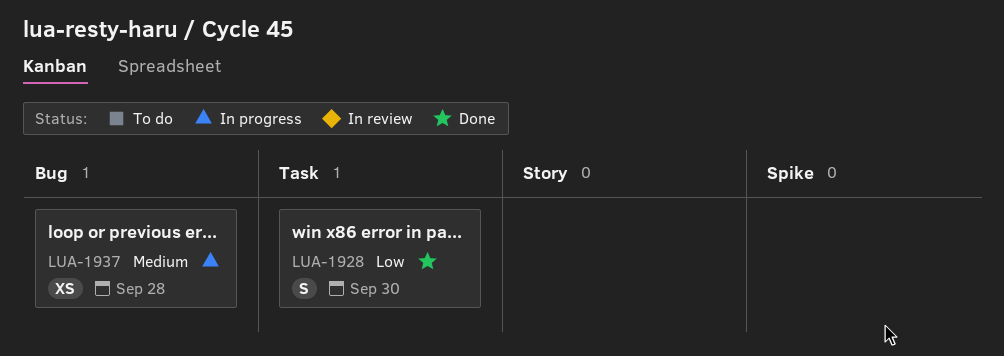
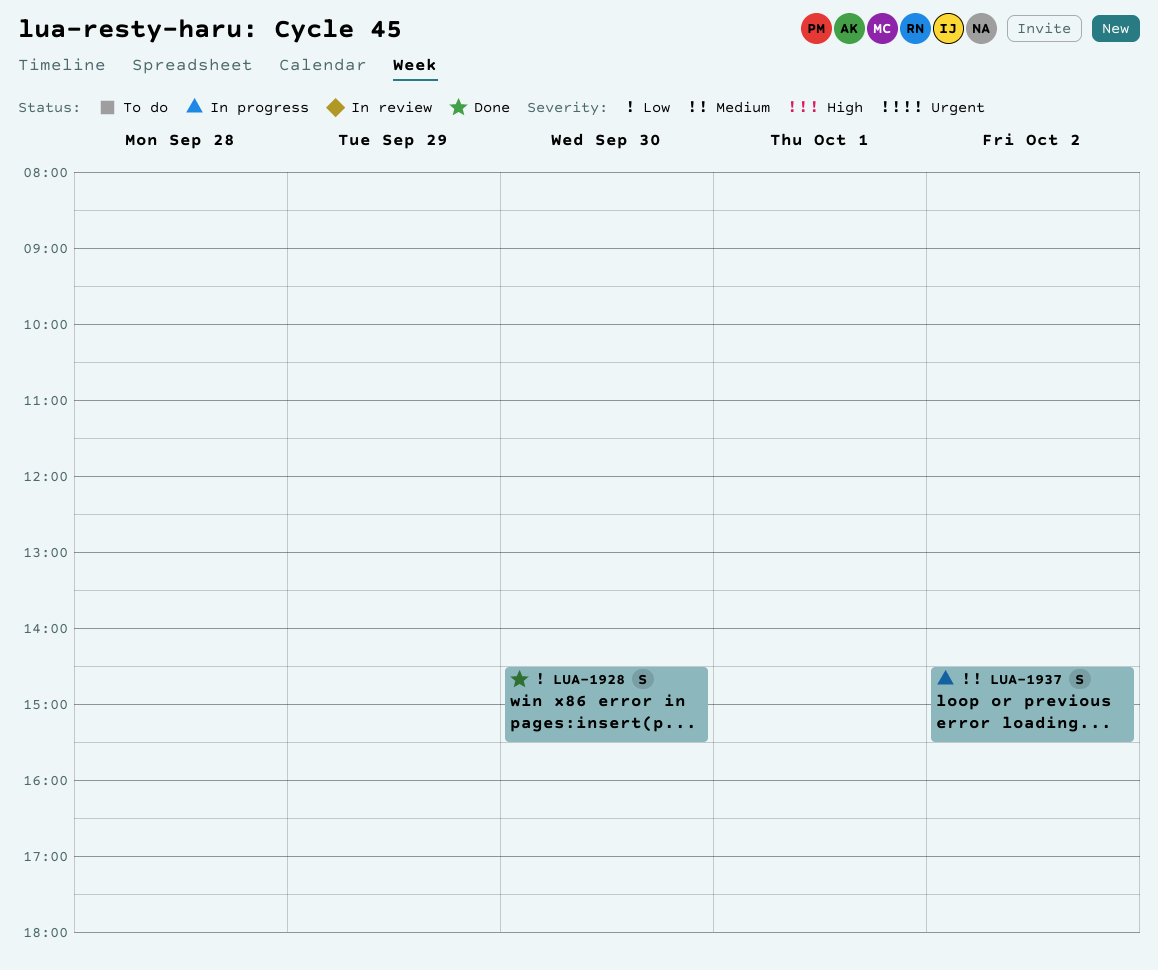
LUA-1937, estimate: XS -> S
LUA-1937, day: Sep 28 -> Oct 2

